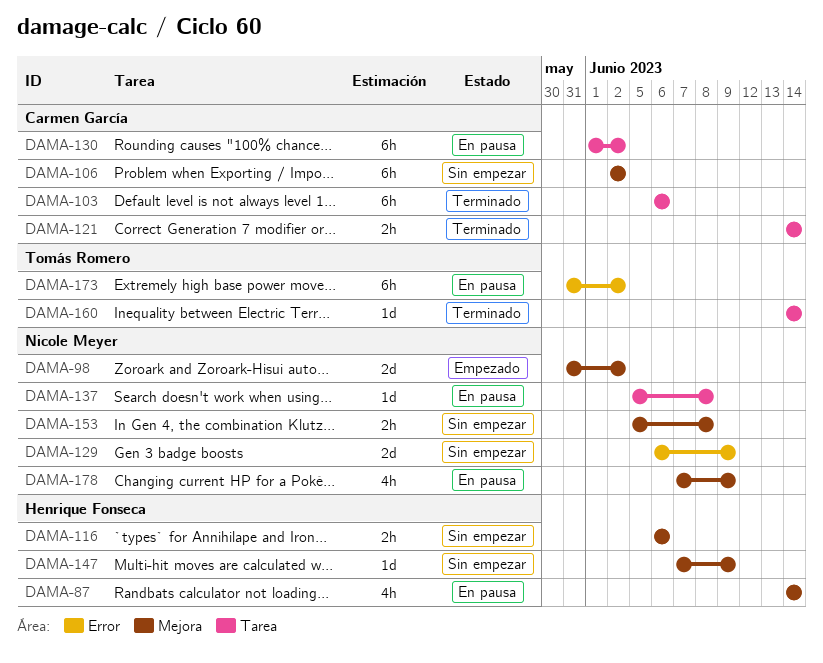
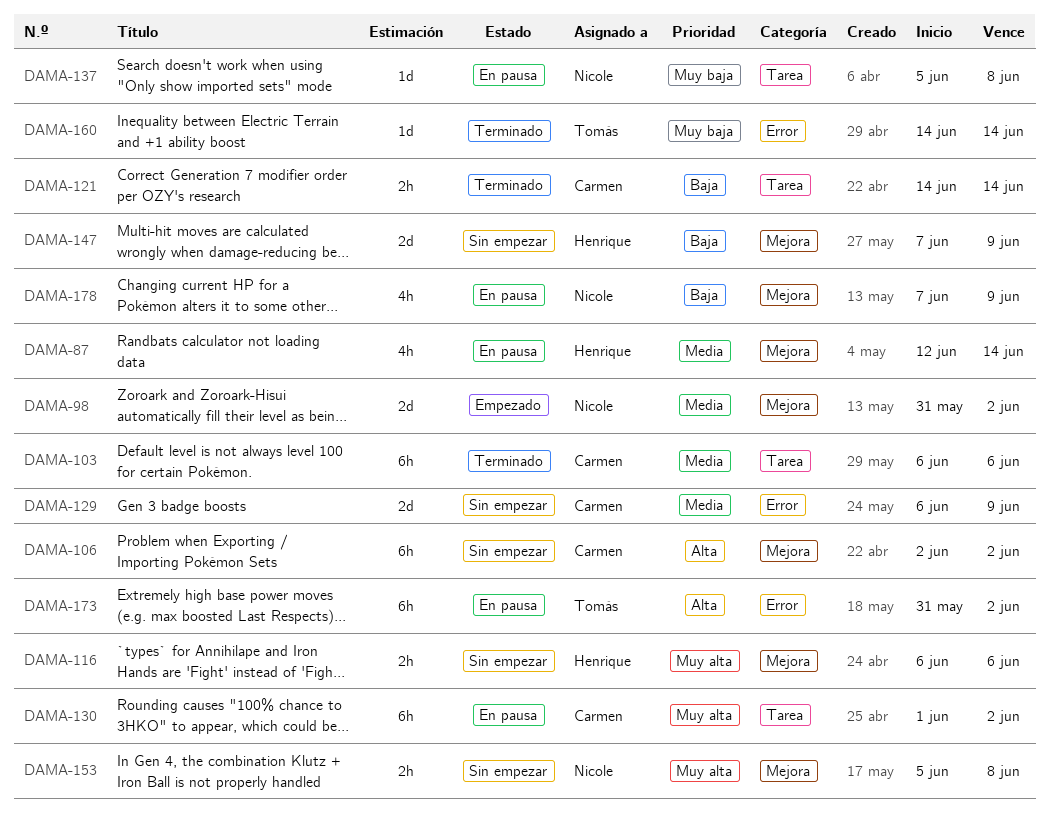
DAMA-87, start: Jun 14 -> Jun 12
DAMA-129, owner: Nicole Meyer -> Carmen García
DAMA-147, estimate: 1d -> 2d
DAMA-160, label: Tarea -> Error

